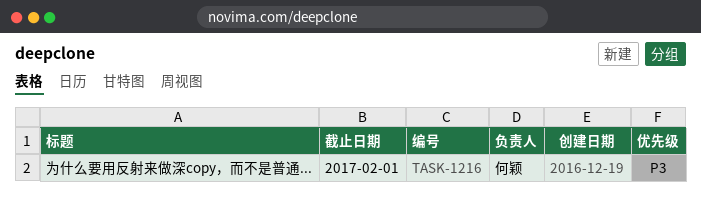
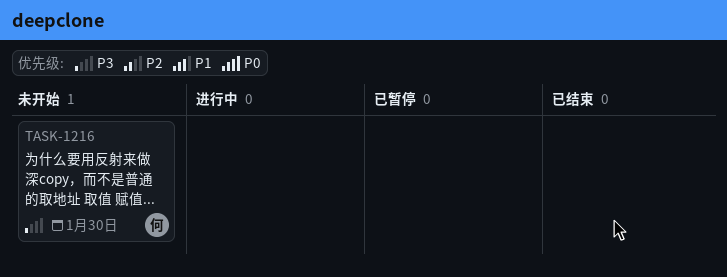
TASK-1216, due: Feb 1 -> Jan 30

